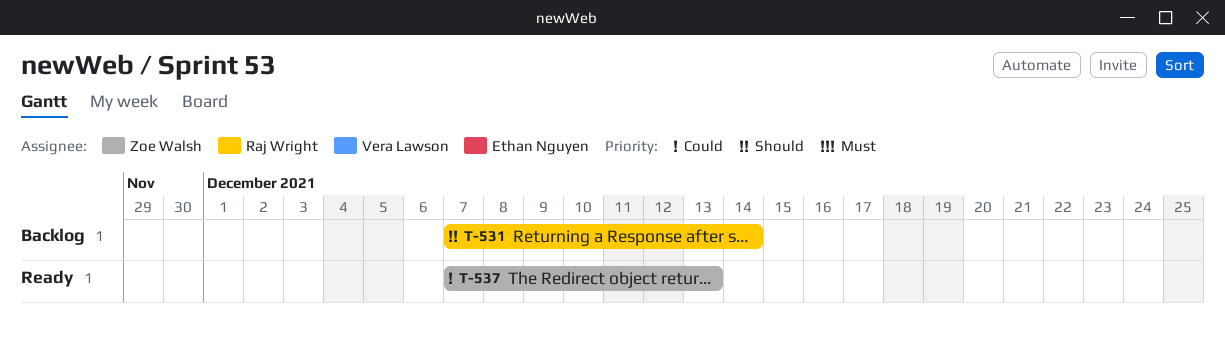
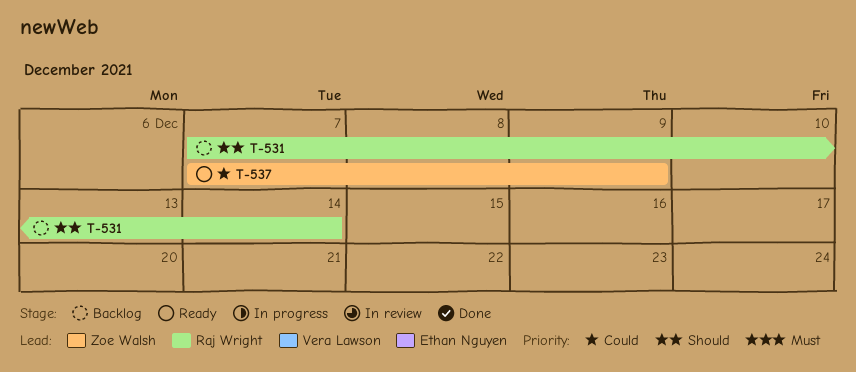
T-537, due: Dec 13 -> Dec 9

